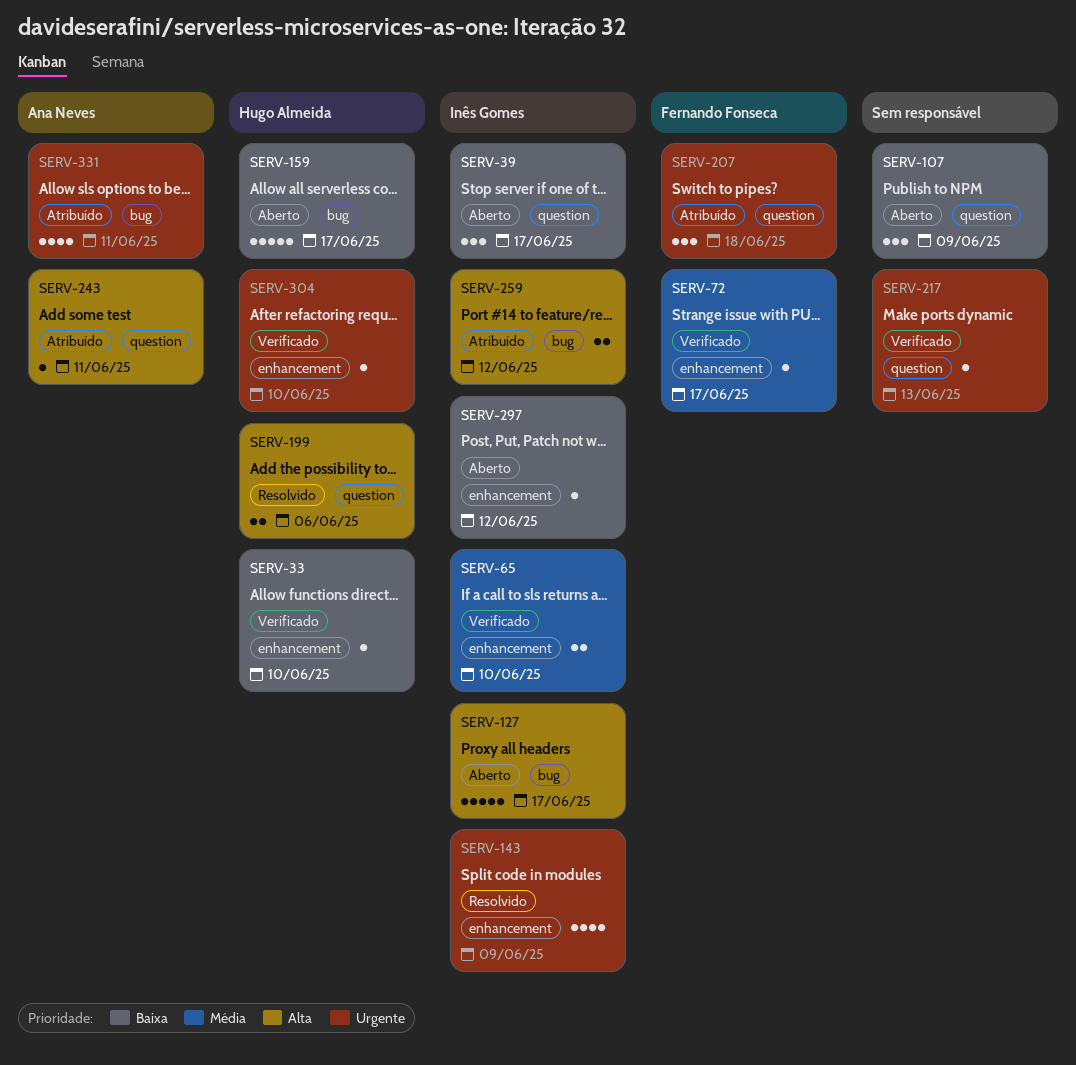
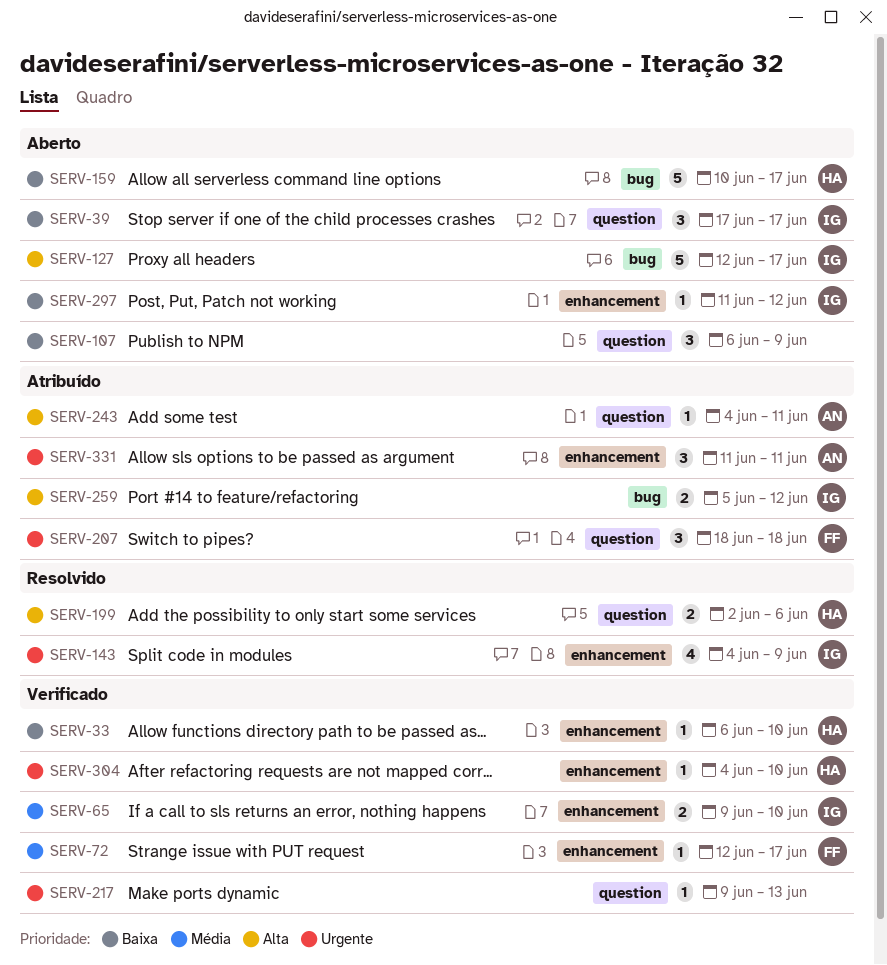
SERV-331, label: bug -> enhancement
SERV-331, estimate: 4 -> 3

